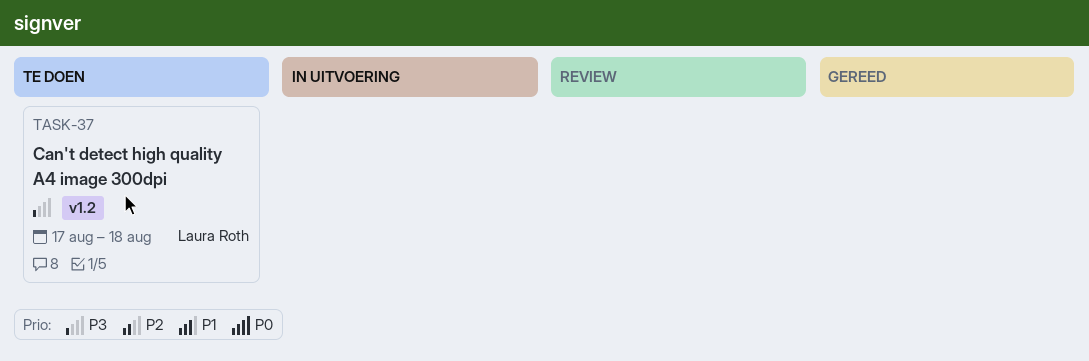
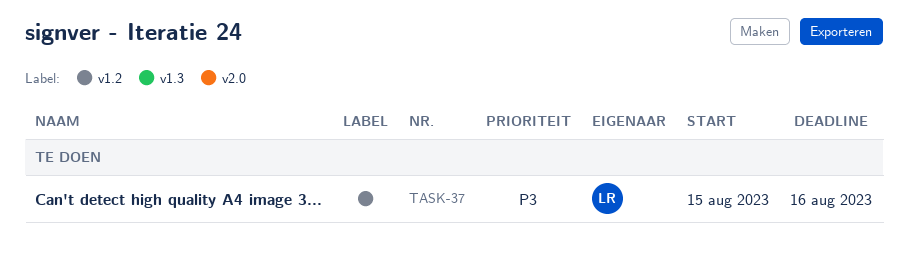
TASK-37, start: Aug 17 -> Aug 15
TASK-37, due: Aug 18 -> Aug 16

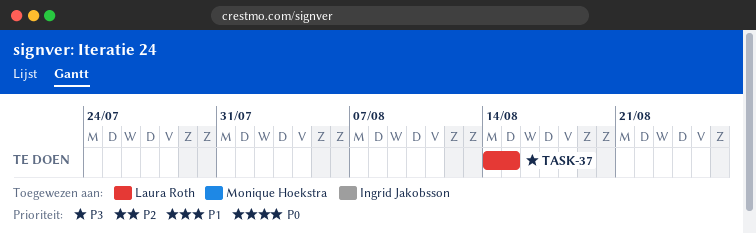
TASK-37, start: Aug 15 -> Aug 14
TASK-37, due: Aug 16 -> Aug 15

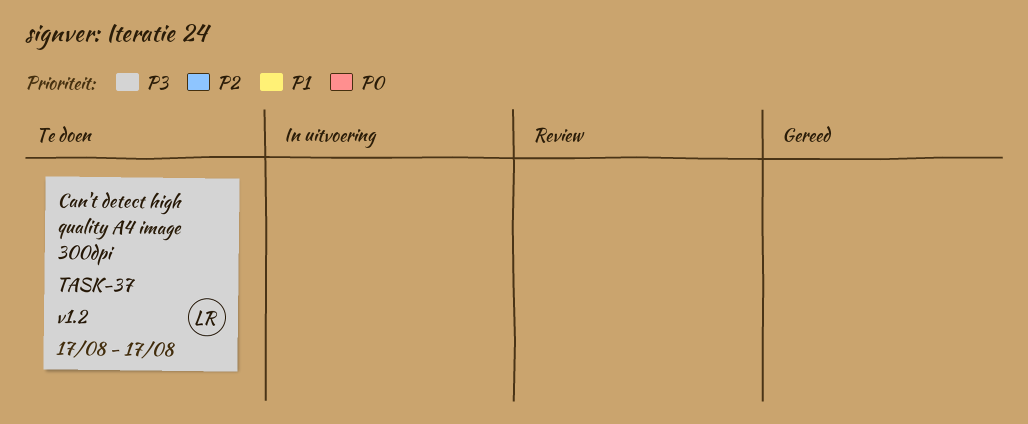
TASK-37, start: Aug 14 -> Aug 17
TASK-37, due: Aug 15 -> Aug 17

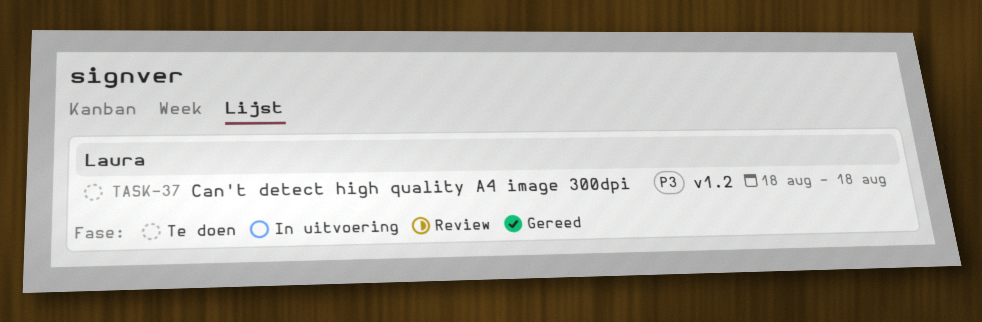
TASK-37, start: Aug 17 -> Aug 18
TASK-37, due: Aug 17 -> Aug 18

